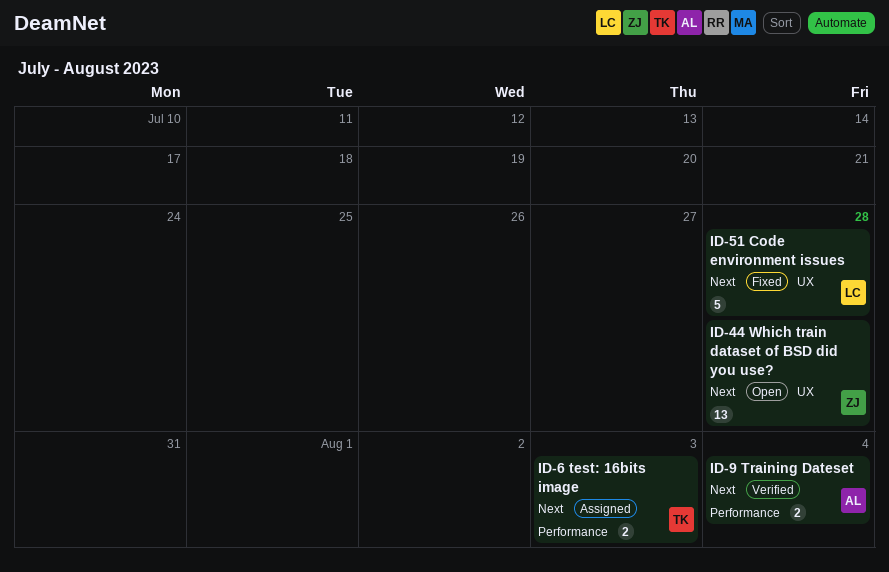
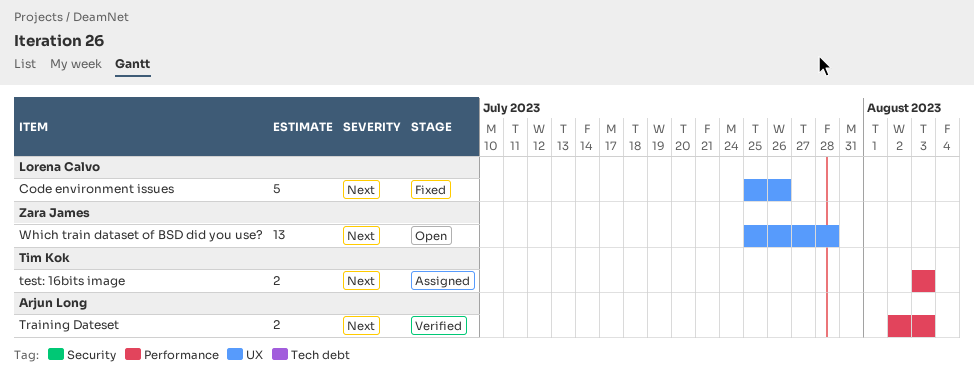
Code environment issues, due: Jul 28 -> Jul 26
Training Dateset, due: Aug 4 -> Aug 3

